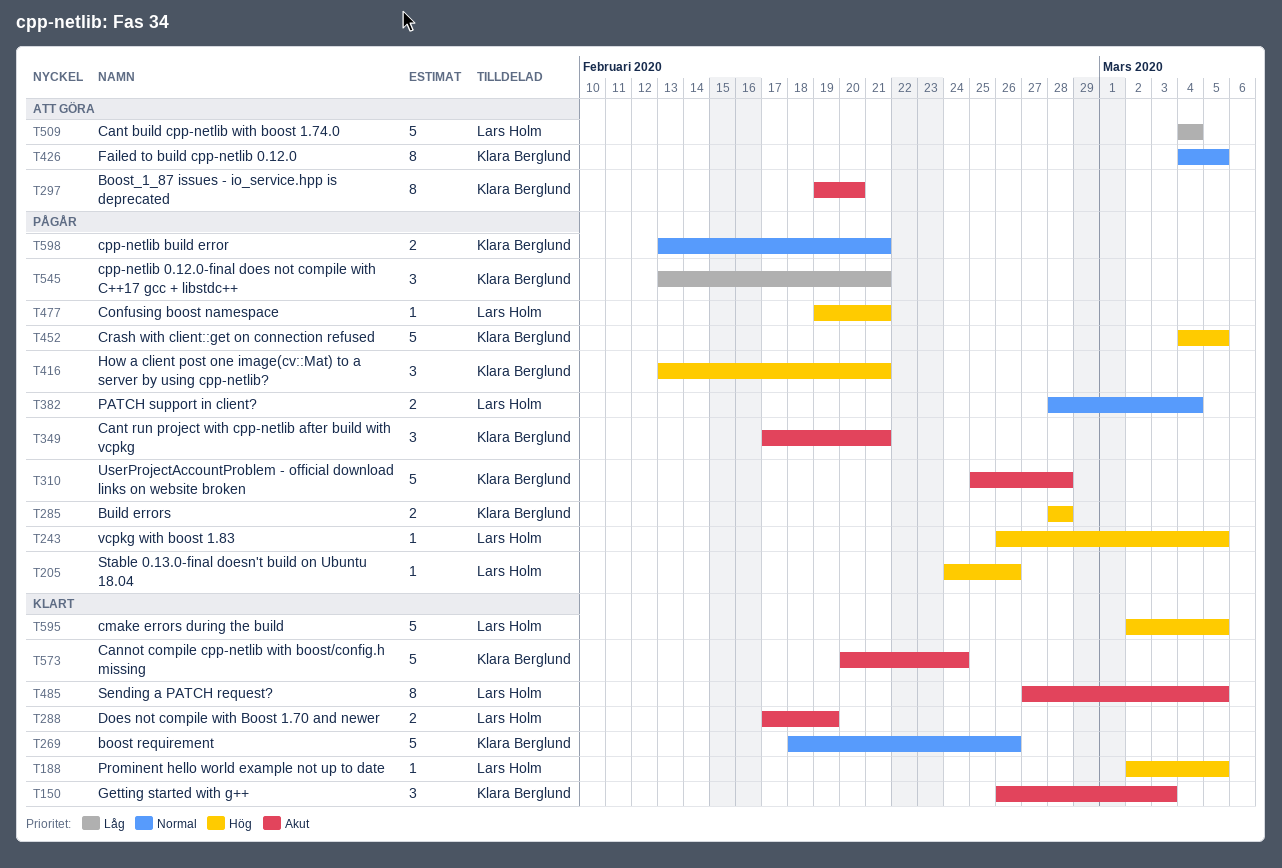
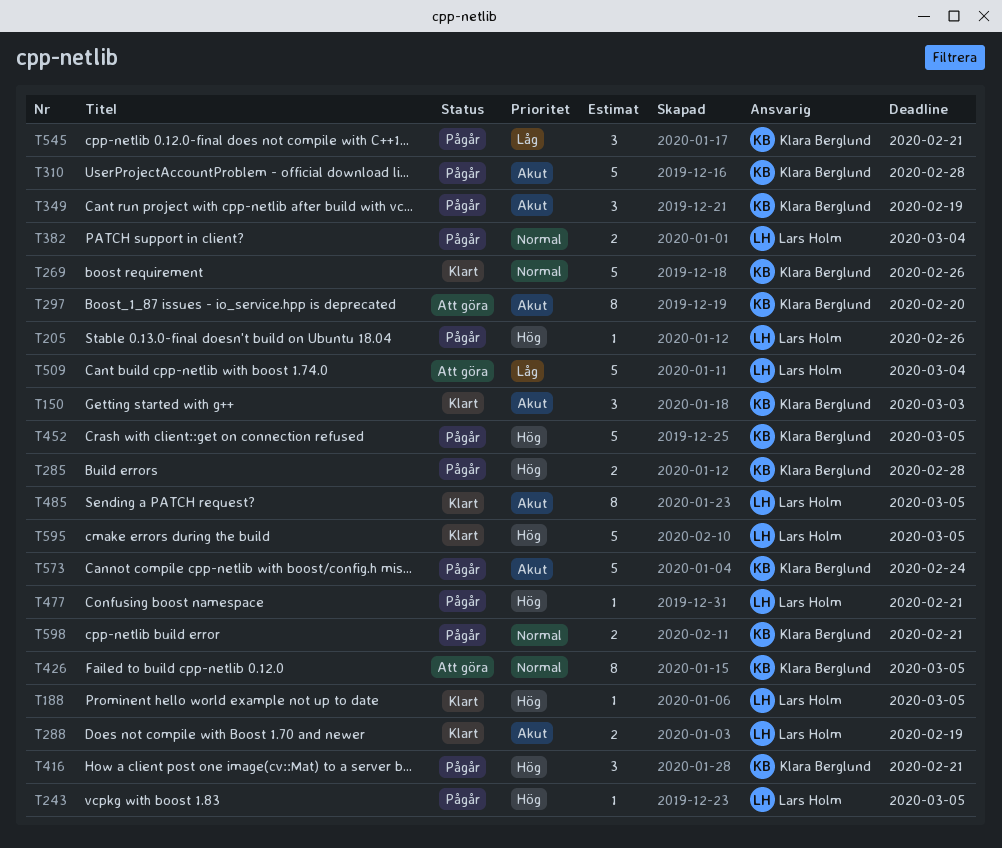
T349, due: Feb 21 -> Feb 19
T573, status: Klart -> Pågår

